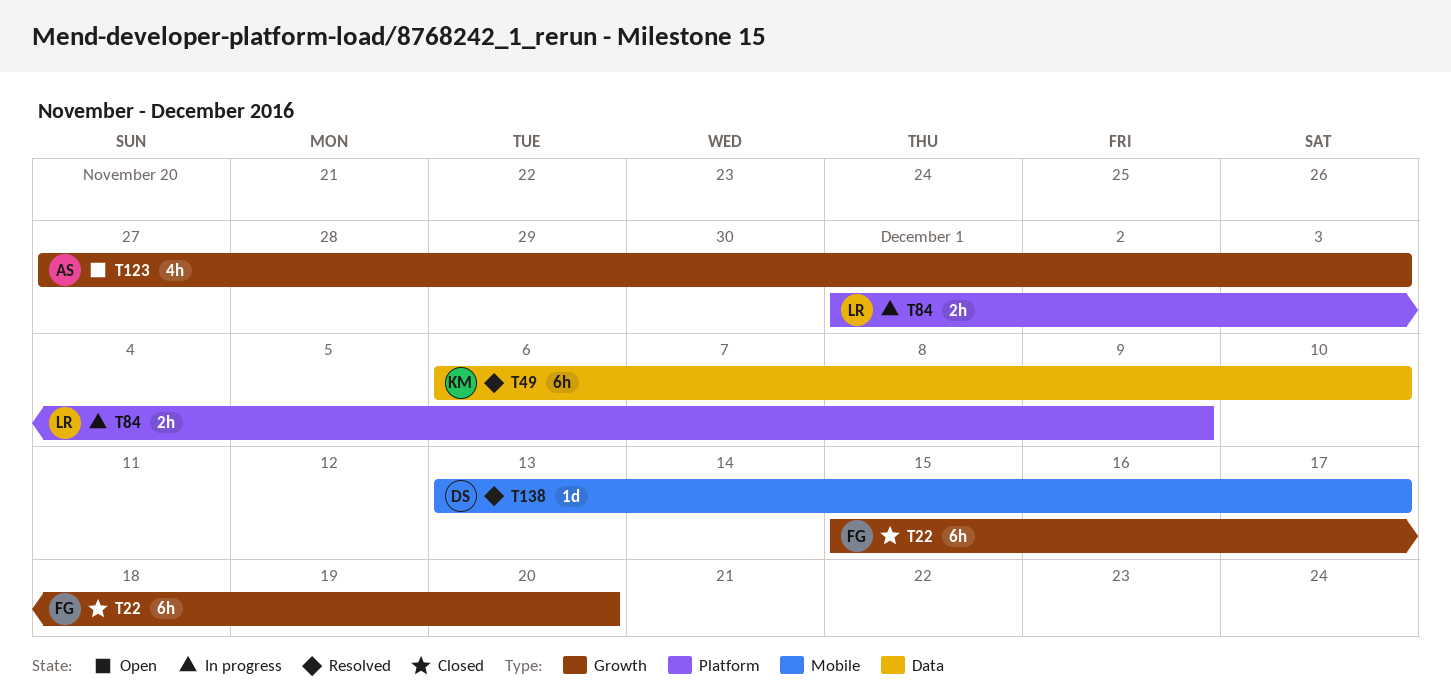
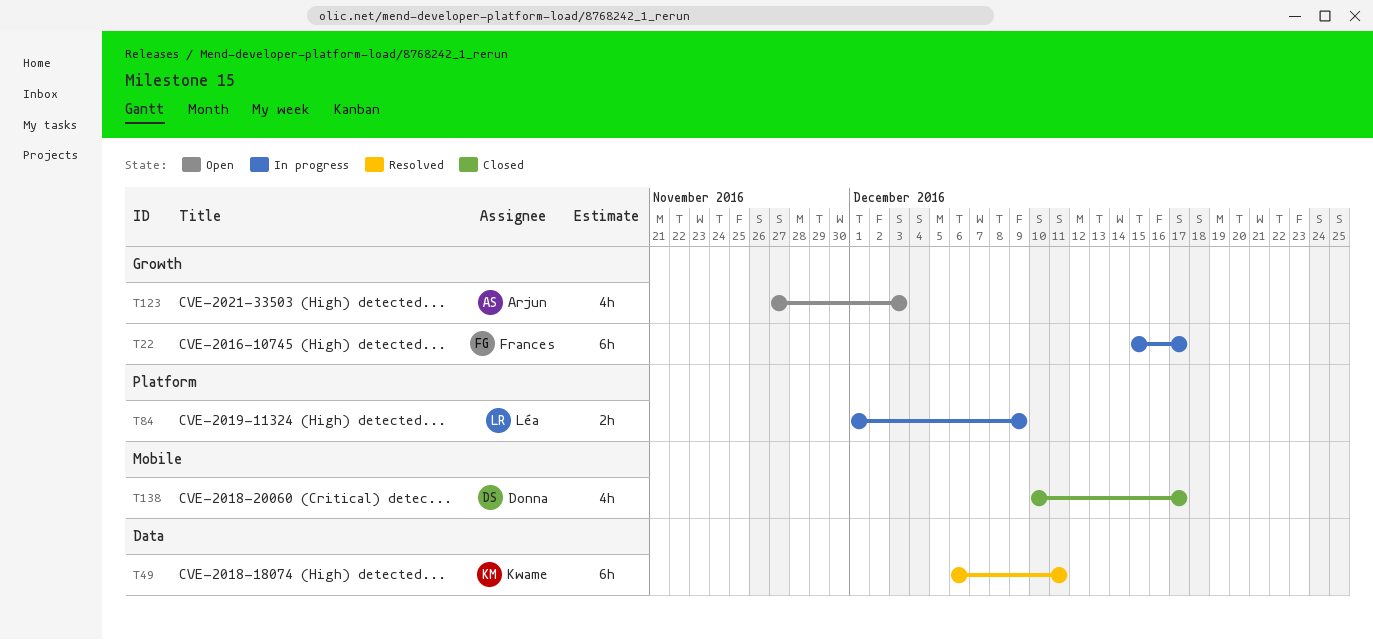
T22, status: Closed -> In progress
T22, due: Dec 20 -> Dec 17
T49, due: Dec 10 -> Dec 11
T138, status: Resolved -> Closed
T138, estimate: 1d -> 4h
T138, start: Dec 13 -> Dec 10

